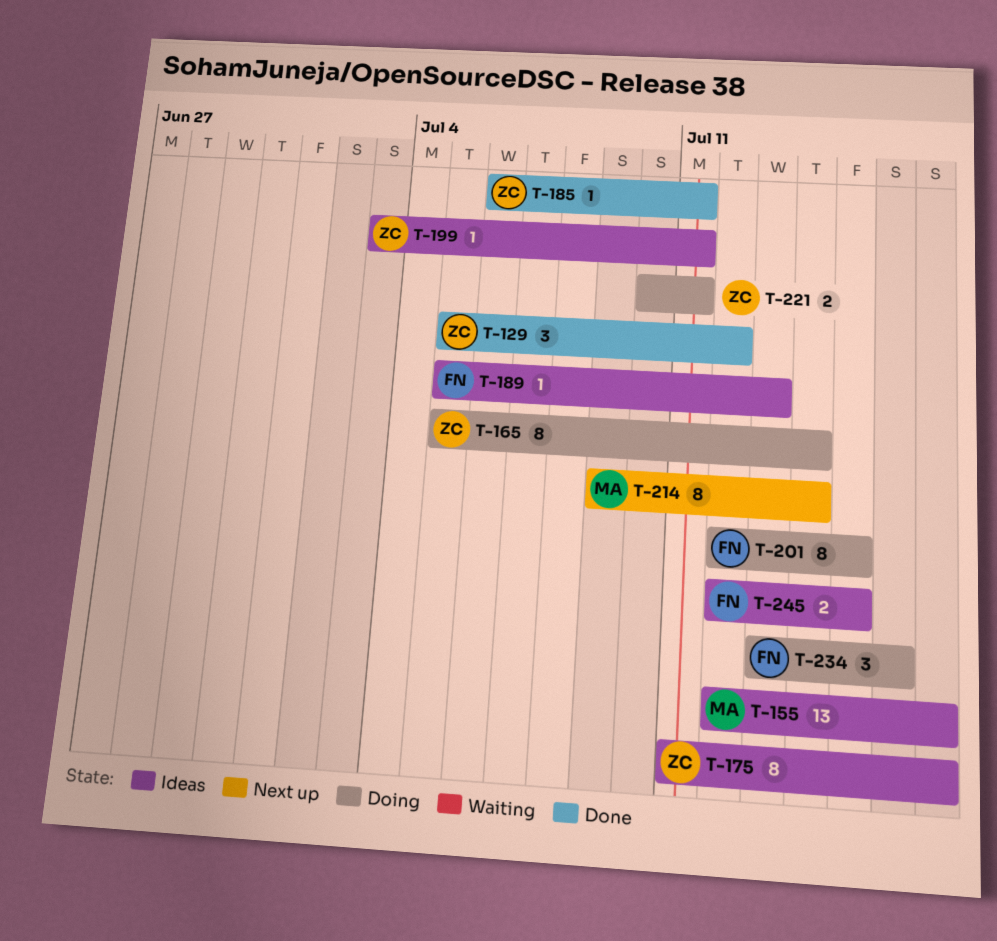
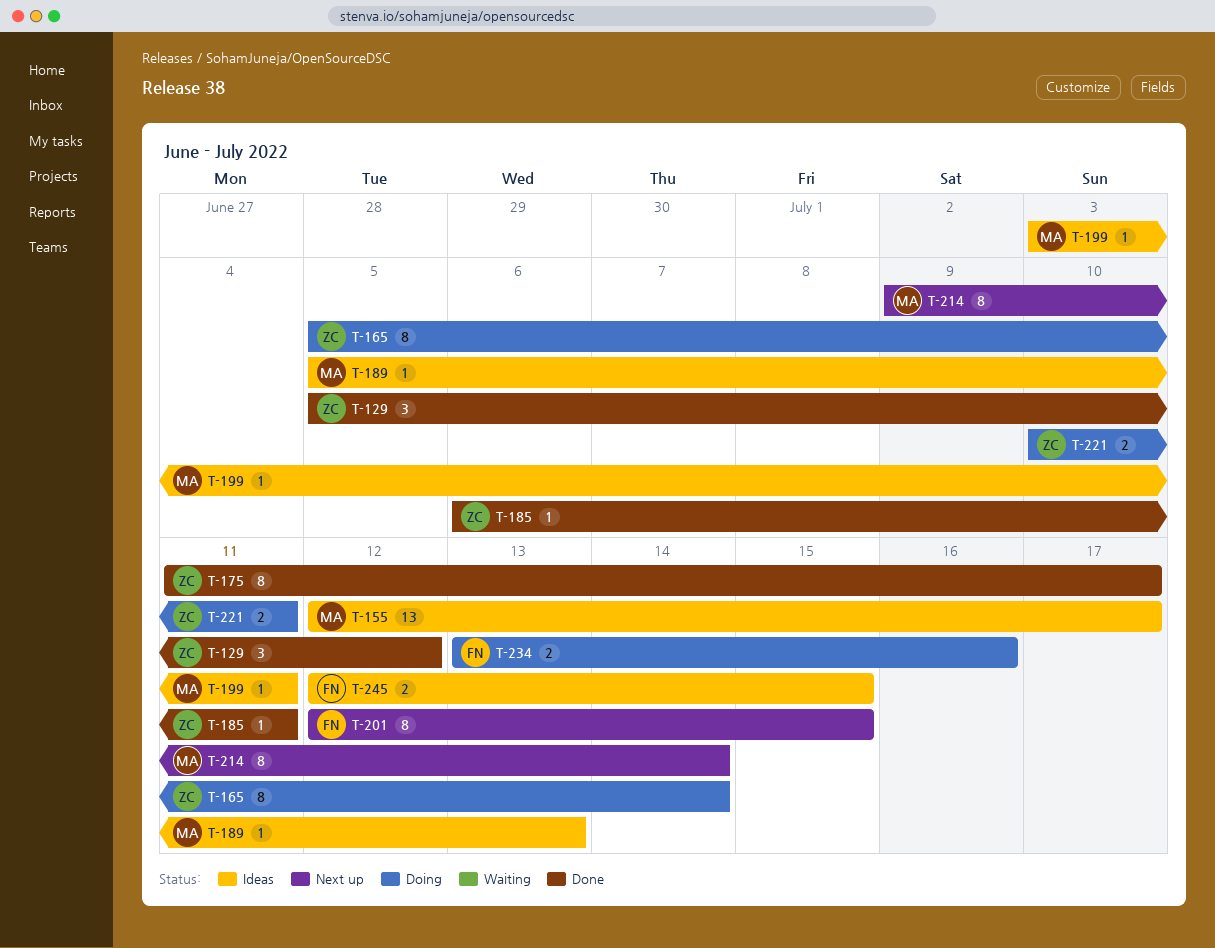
T-175, status: Ideas -> Done
T-189, owner: FN -> MA
T-199, owner: ZC -> MA
T-201, status: Doing -> Next up
T-234, estimate: 3 -> 2

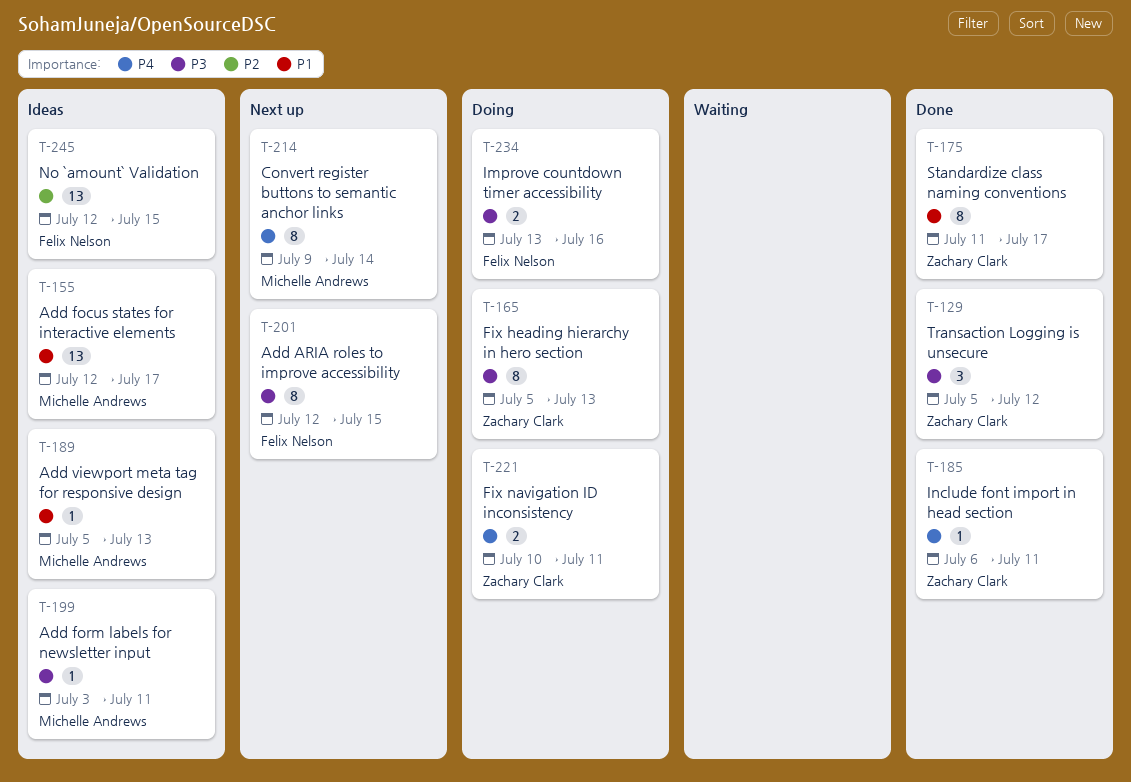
T-165, due: Jul 14 -> Jul 13
T-245, estimate: 2 -> 13

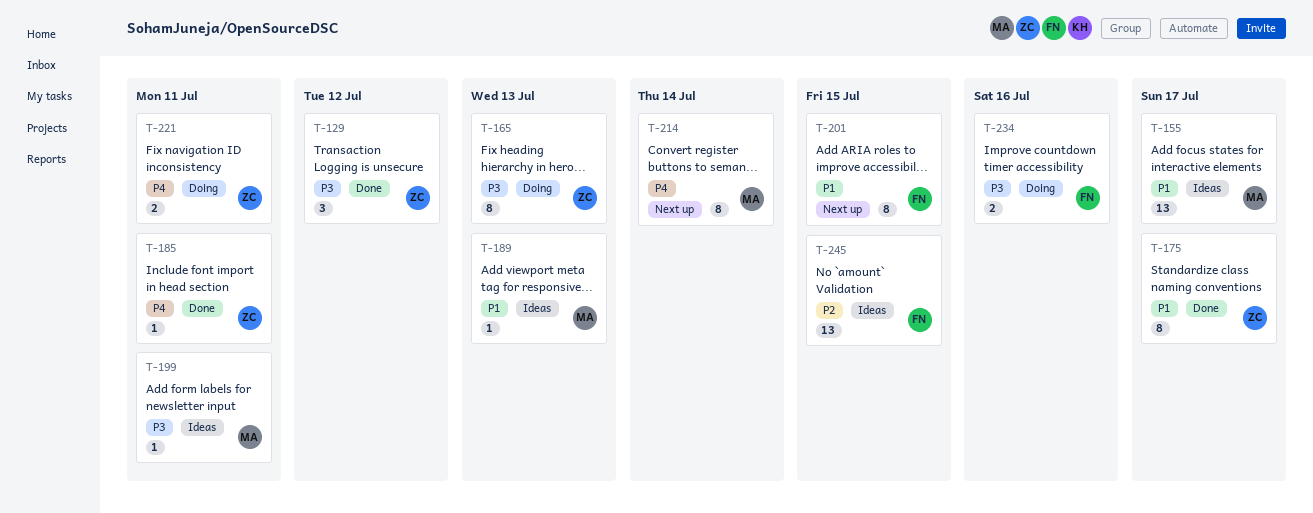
T-201, priority: P3 -> P1

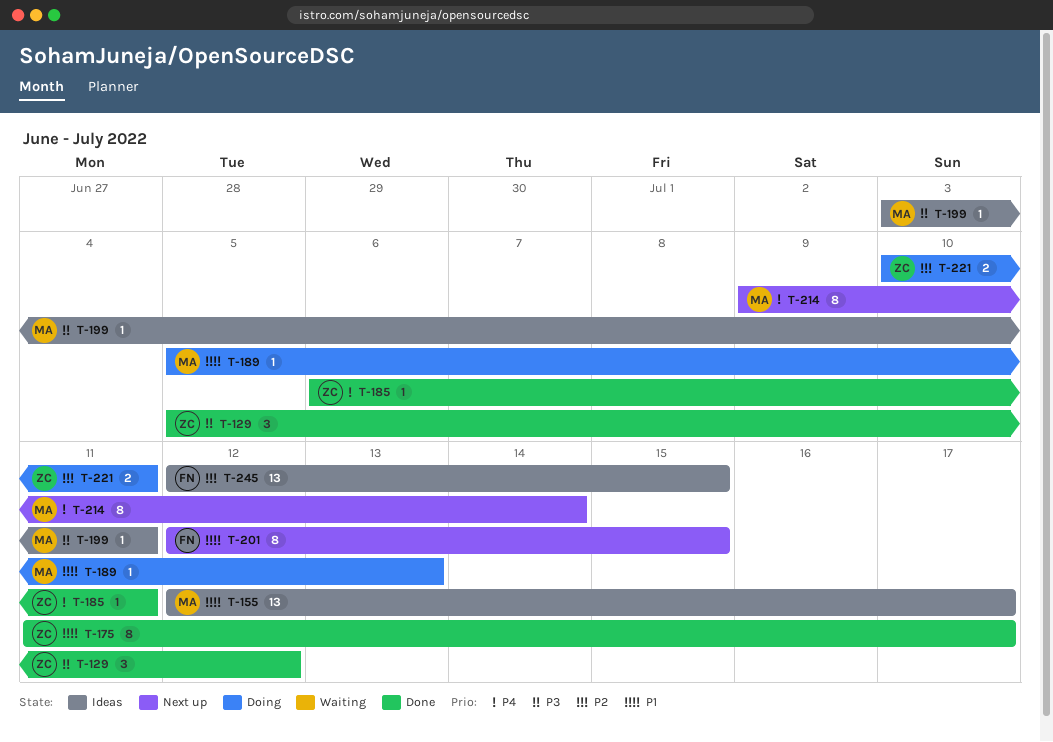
T-165: present -> none
T-189, status: Ideas -> Doing
T-221, priority: P4 -> P2
T-234: present -> none

